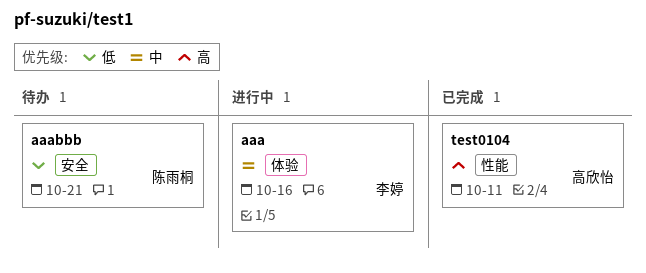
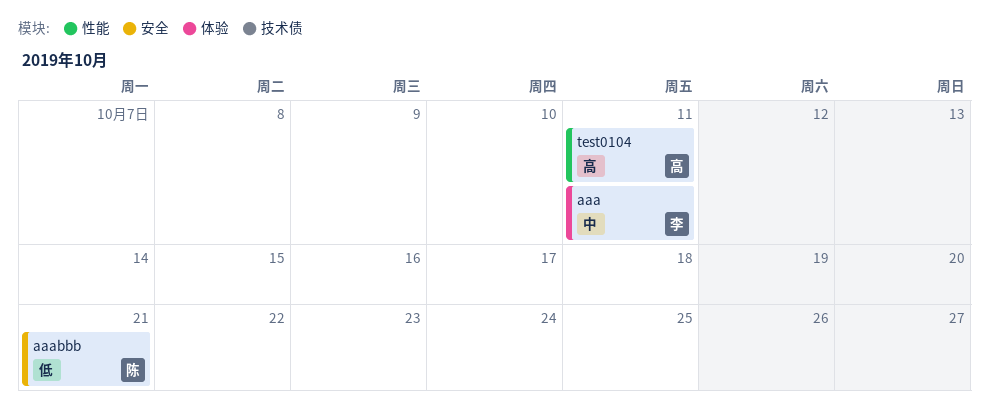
aaa, due: Oct 16 -> Oct 11

